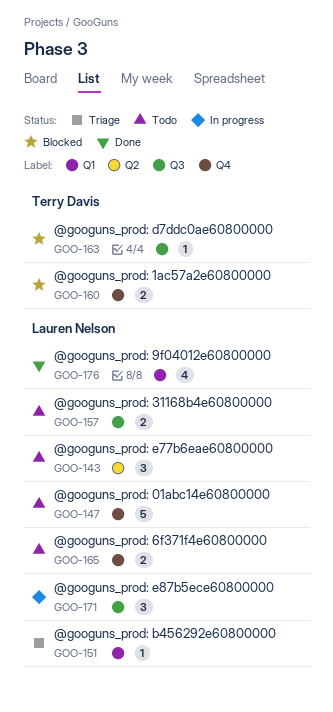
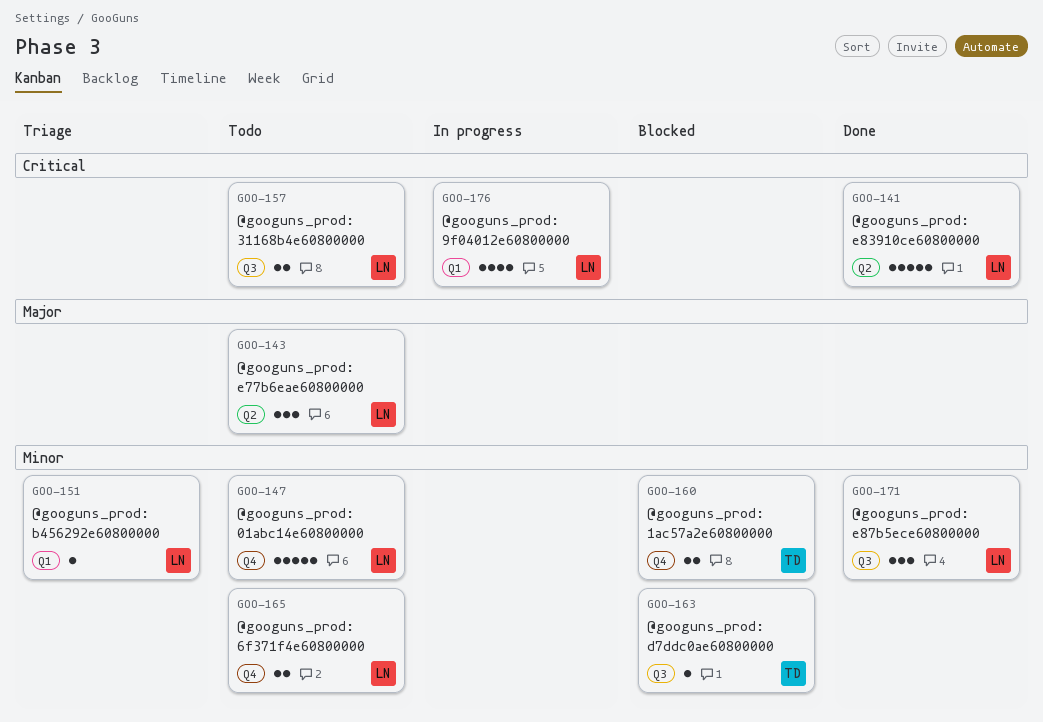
GOO-141: none -> present
GOO-171, status: In progress -> Done
GOO-176, status: Done -> In progress

